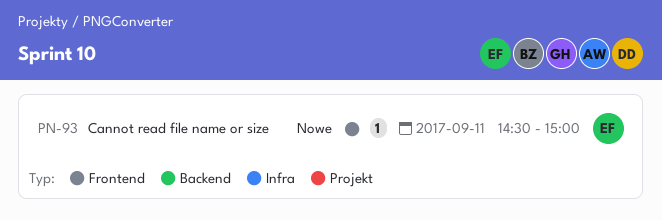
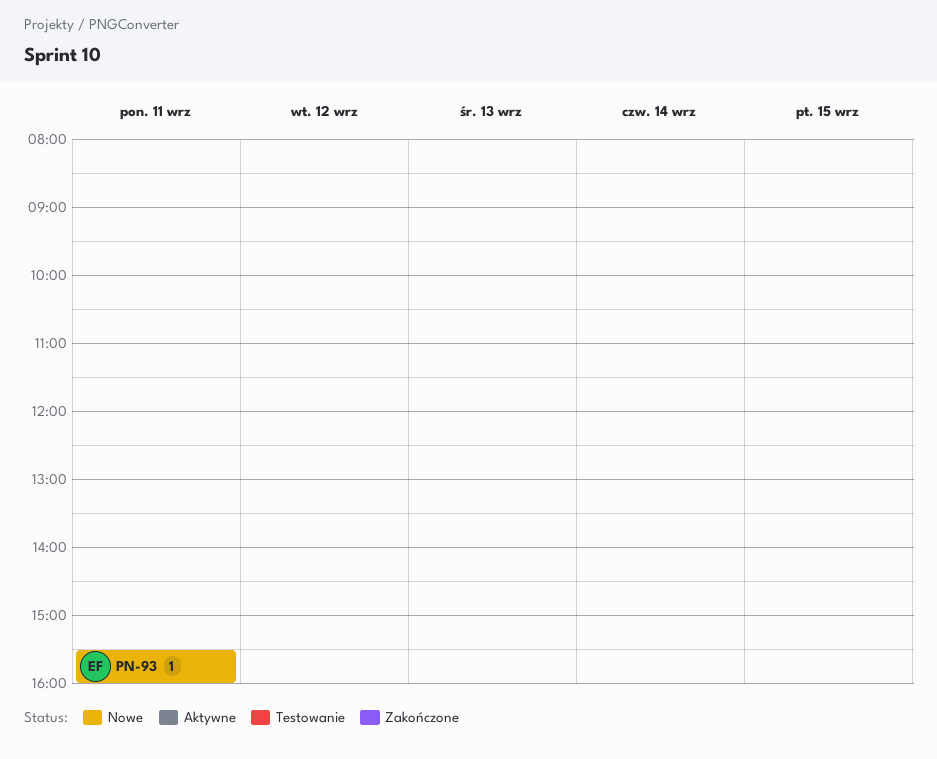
PN-93, begins: 14:30 -> 15:30
PN-93, ends: 15:00 -> 16:00

